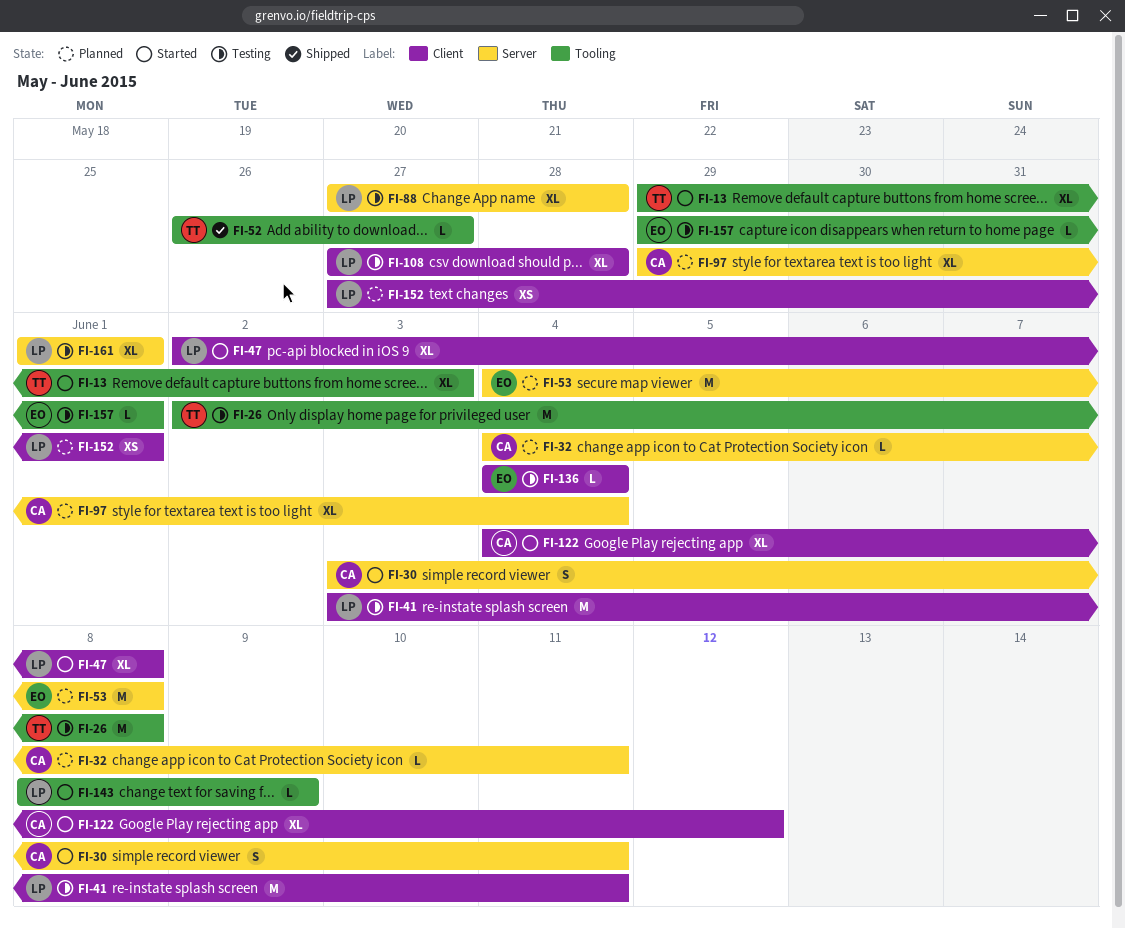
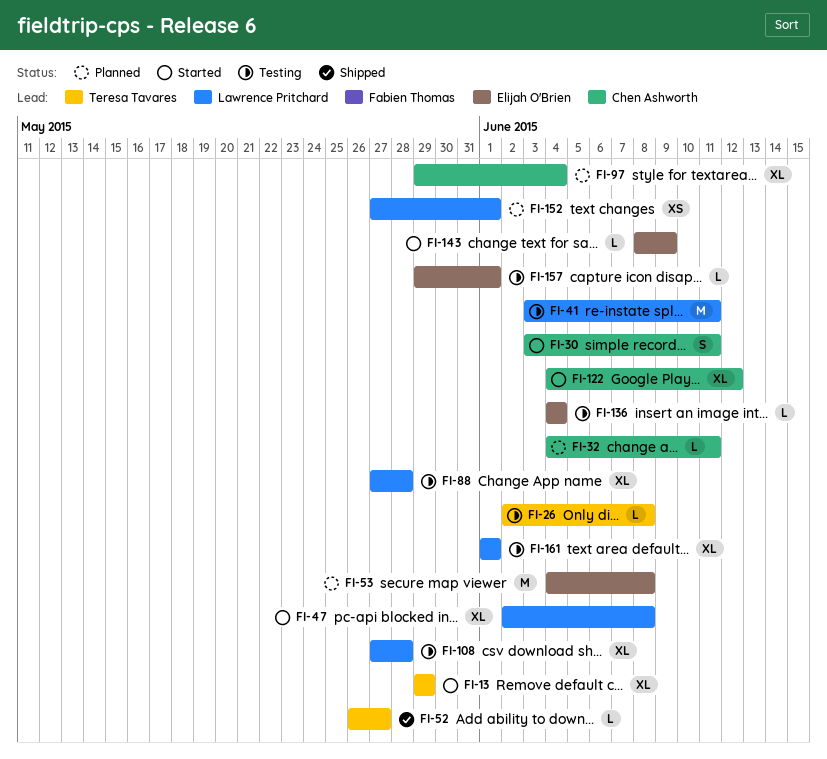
FI-13, due: Jun 3 -> May 29
FI-26, estimate: M -> L
FI-143, owner: Lawrence Pritchard -> Elijah O'Brien

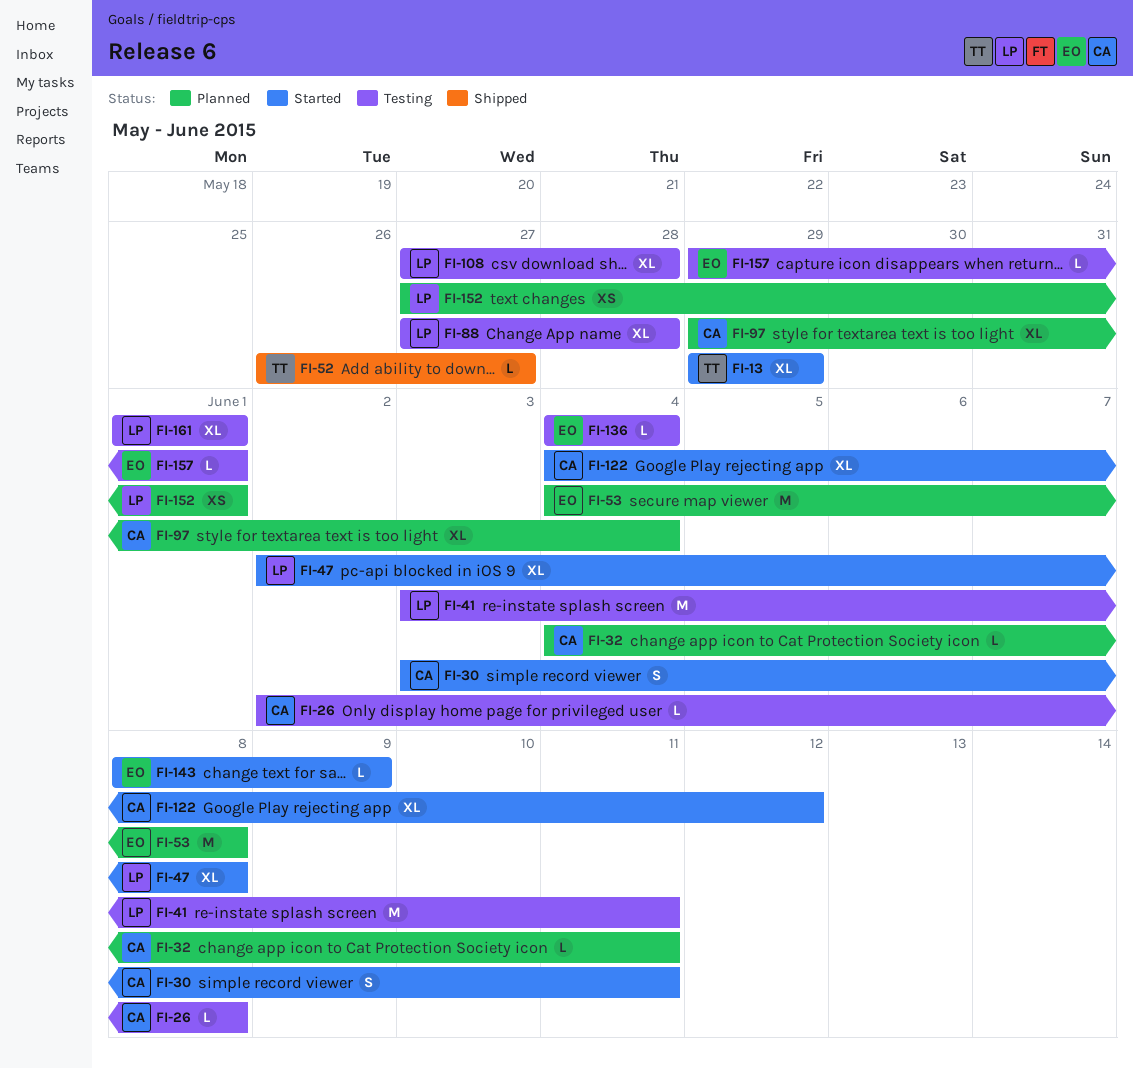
FI-26, owner: Teresa Tavares -> Chen Ashworth

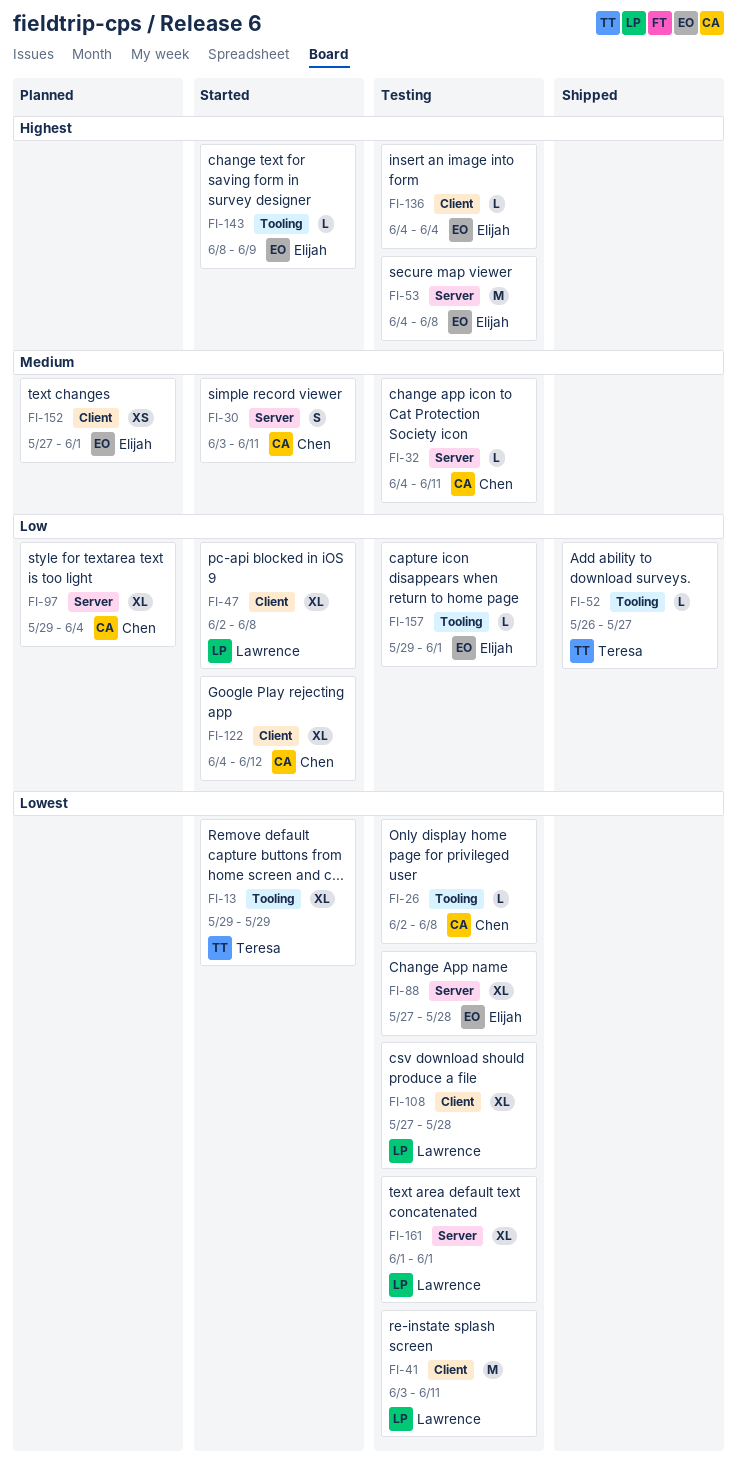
FI-32, status: Planned -> Testing
FI-53, status: Planned -> Testing
FI-88, owner: Lawrence -> Elijah
FI-152, owner: Lawrence -> Elijah

